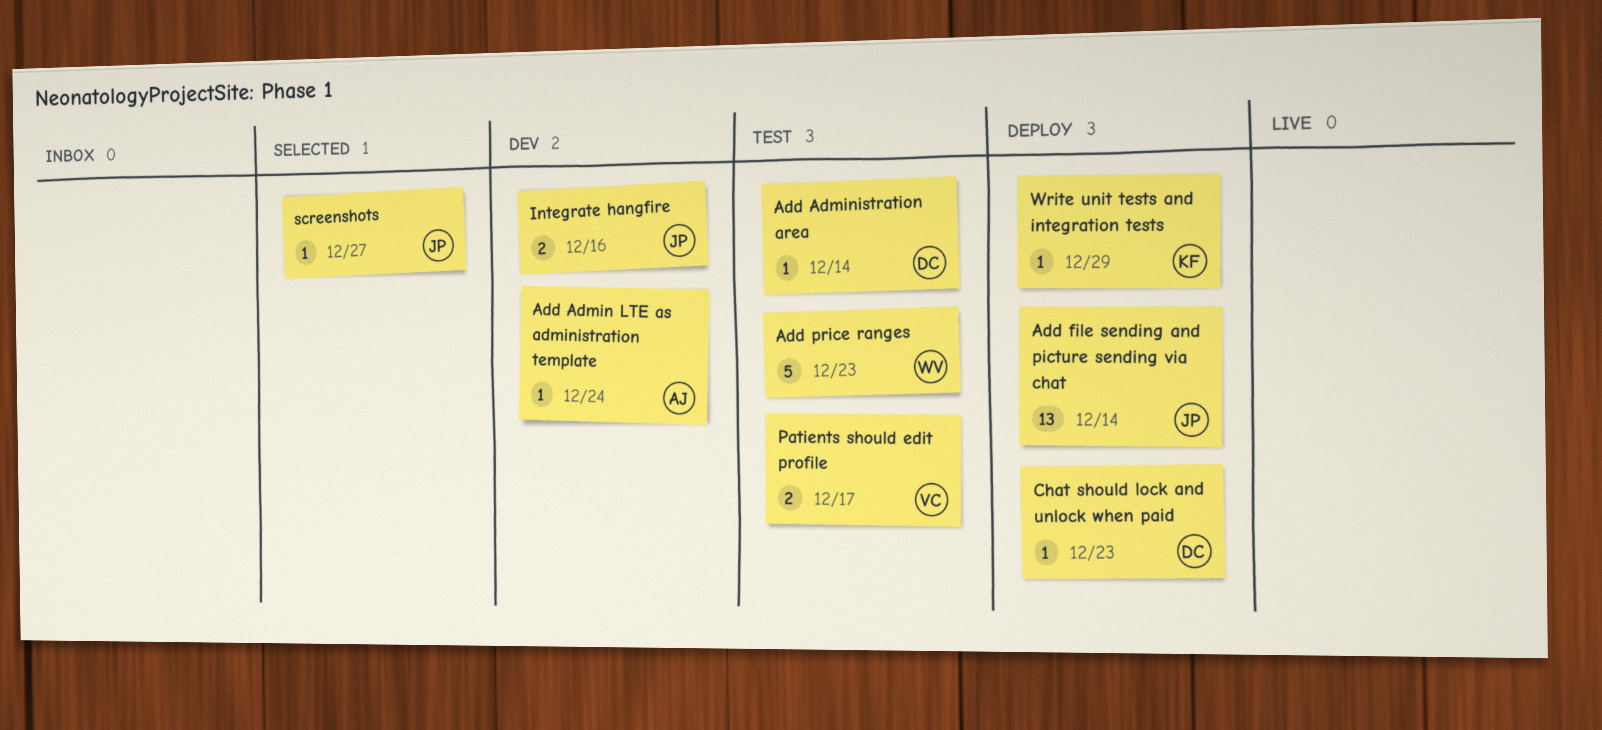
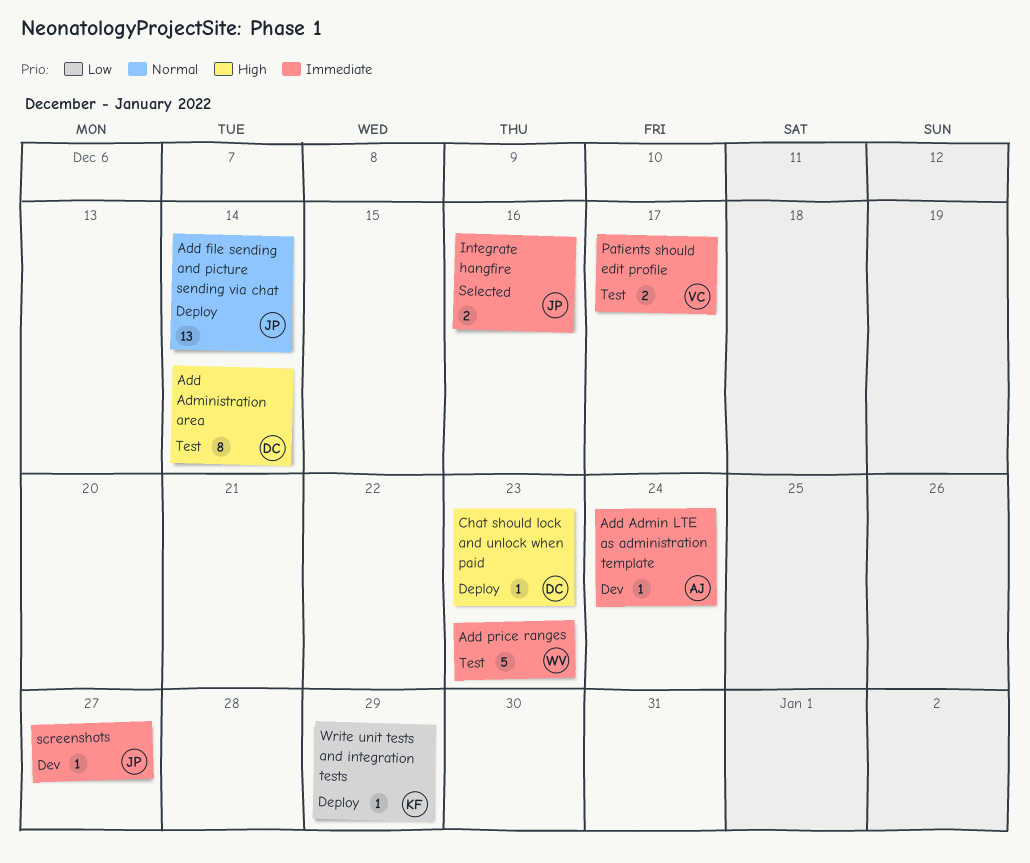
Add Administration area, estimate: 1 -> 8
Integrate hangfire, status: Dev -> Selected
screenshots, status: Selected -> Dev

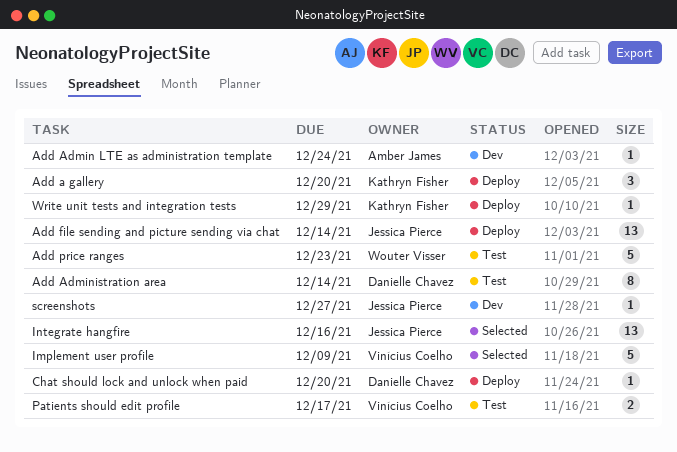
Add a gallery: none -> present
Chat should lock and unlock when paid, due: Dec 23 -> Dec 20
Implement user profile: none -> present
Integrate hangfire, estimate: 2 -> 13

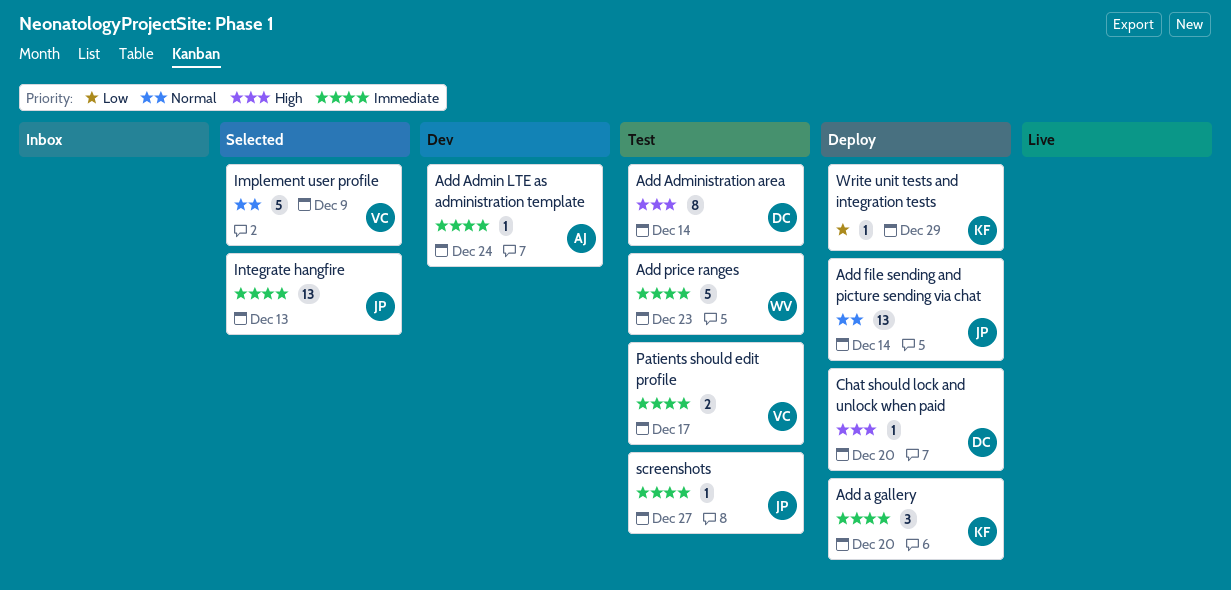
Integrate hangfire, due: Dec 16 -> Dec 13
screenshots, status: Dev -> Test

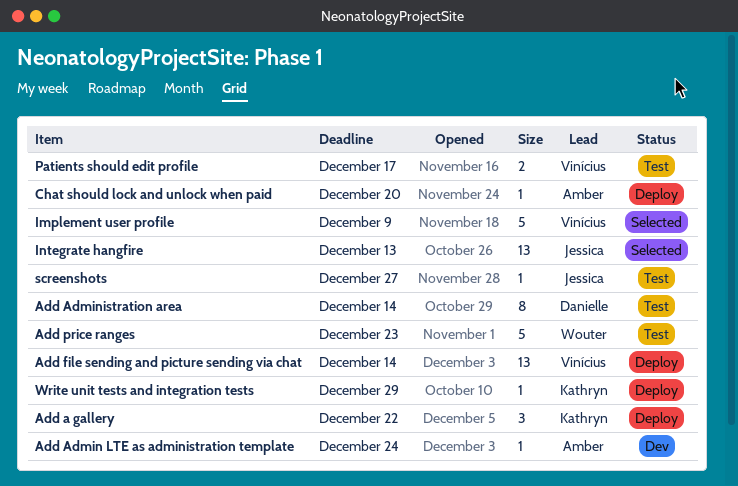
Add a gallery, due: Dec 20 -> Dec 22
Add file sending and picture sending via chat, owner: Jessica -> Vinícius
Chat should lock and unlock when paid, owner: Danielle -> Amber

